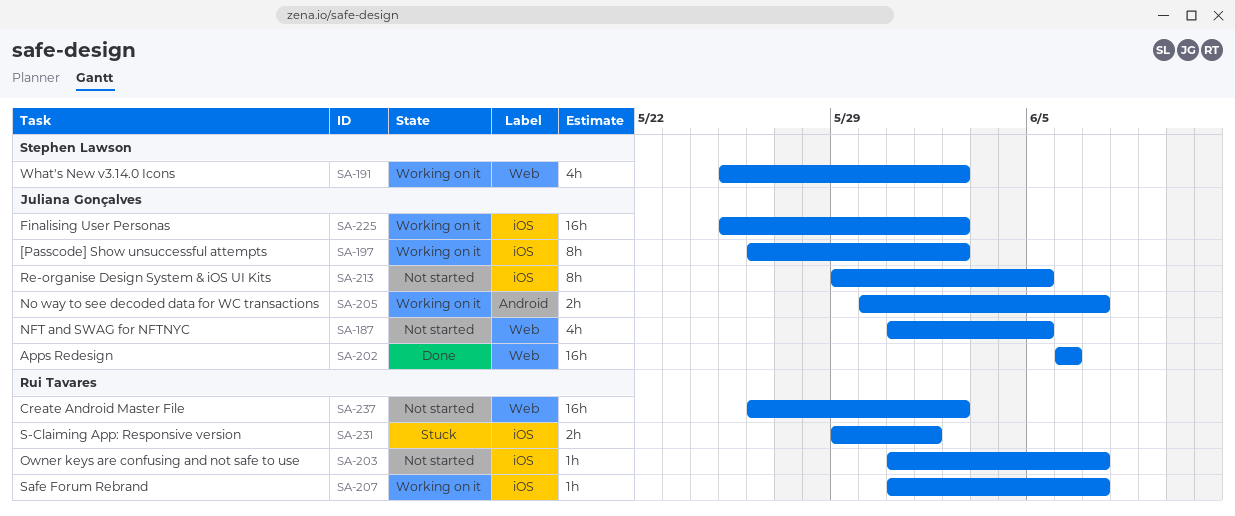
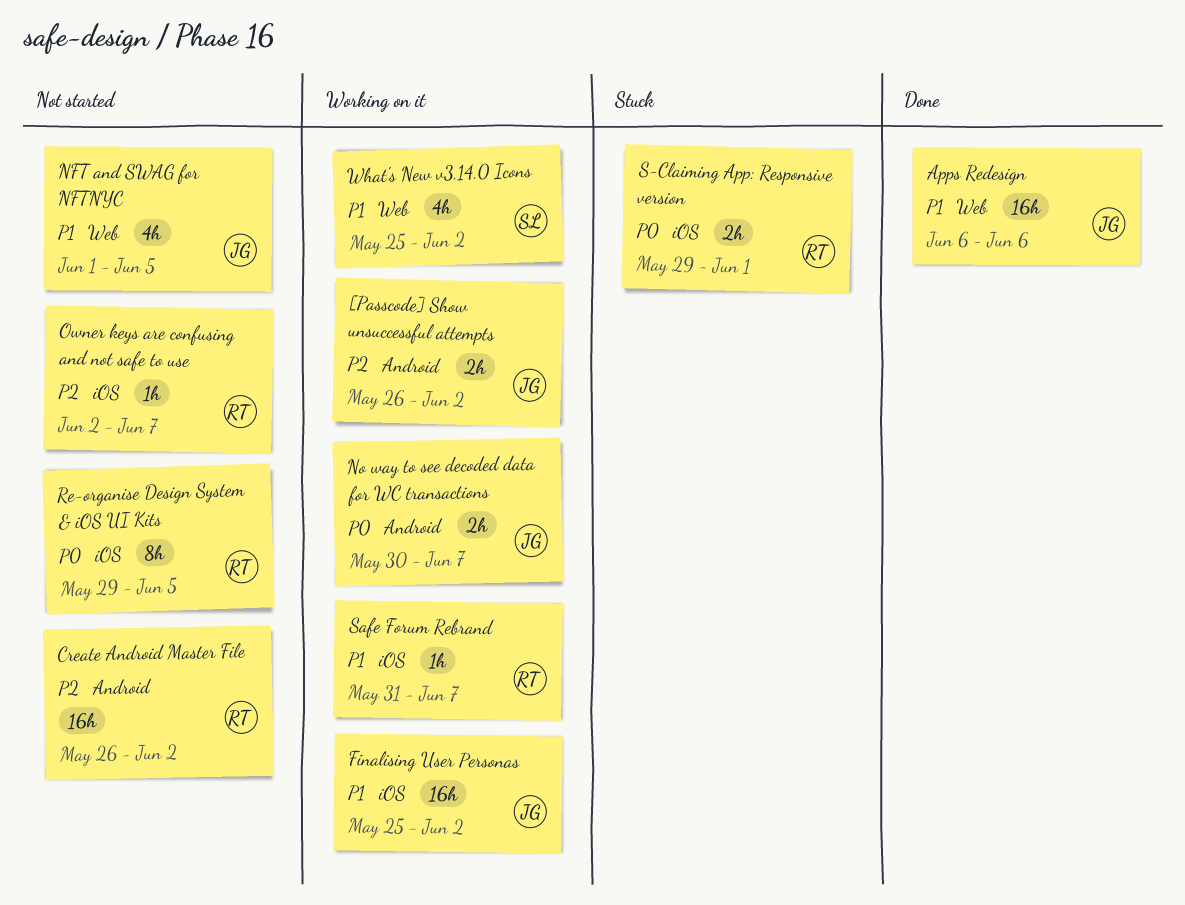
[Passcode] Show unsuccessful attempts, label: iOS -> Android
[Passcode] Show unsuccessful attempts, estimate: 8h -> 2h
Create Android Master File, label: Web -> Android
NFT and SWAG for NFTNYC, start: May 31 -> Jun 1
Owner keys are confusing and not safe to use, start: May 31 -> Jun 2
Re-organise Design System & iOS UI Kits, owner: Juliana Gonçalves -> Rui Tavares

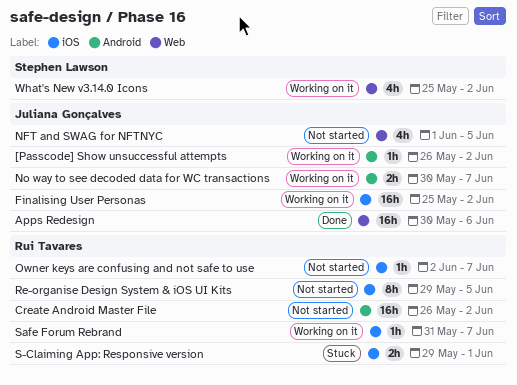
[Passcode] Show unsuccessful attempts, estimate: 2h -> 1h
Apps Redesign, start: Jun 6 -> May 30

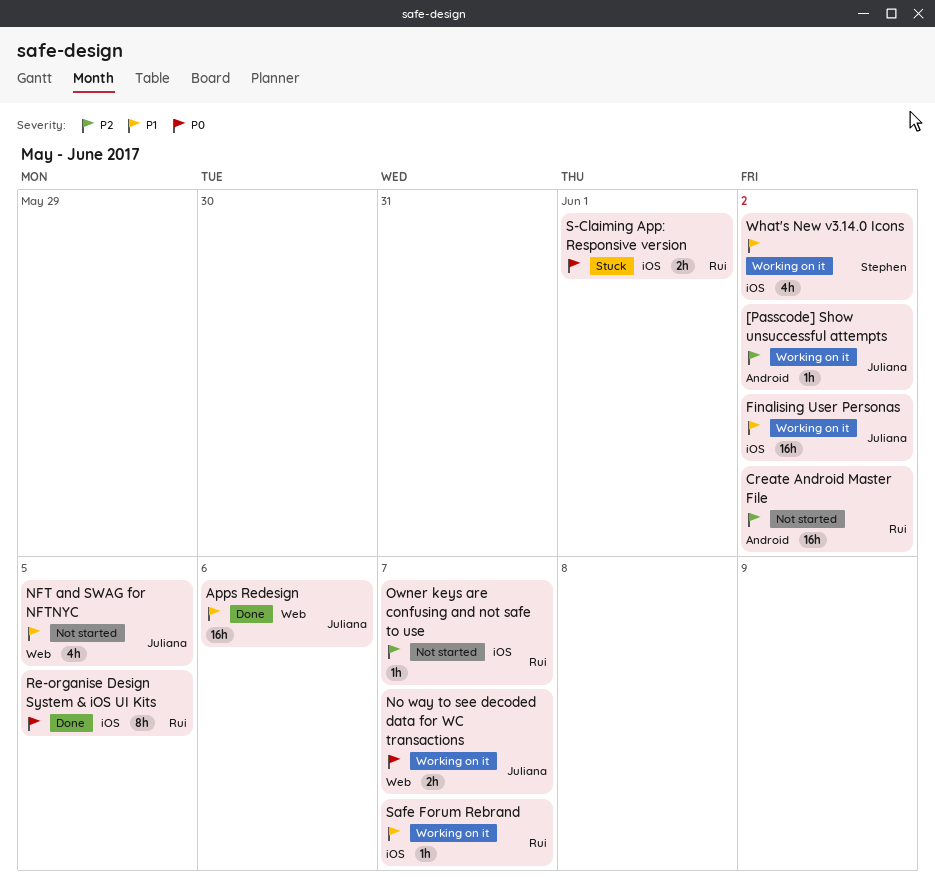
No way to see decoded data for WC transactions, label: Android -> Web
Re-organise Design System & iOS UI Kits, status: Not started -> Done
What's New v3.14.0 Icons, label: Web -> iOS

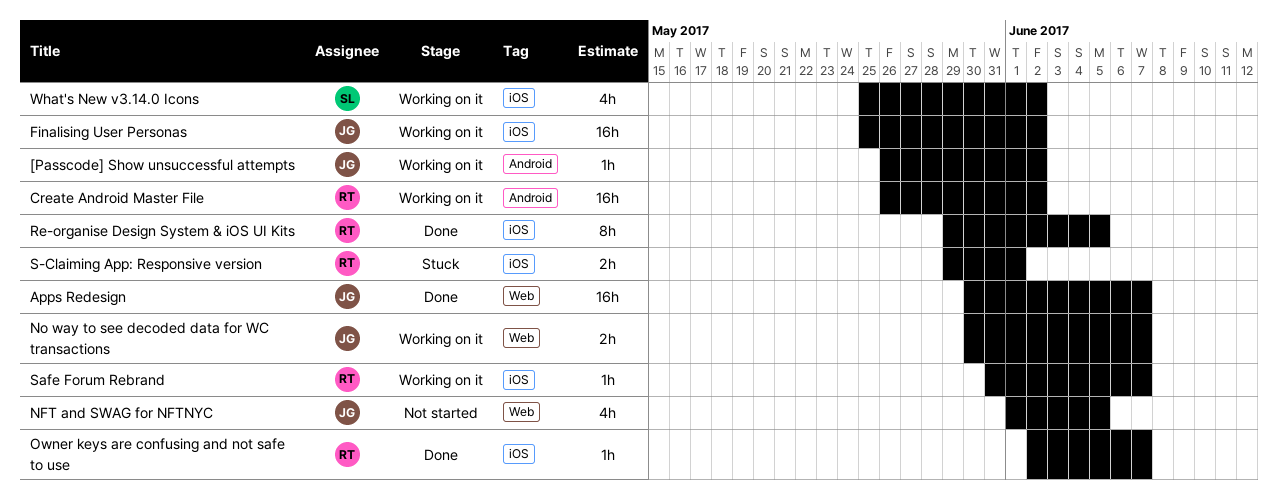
Apps Redesign, due: Jun 6 -> Jun 7
Create Android Master File, status: Not started -> Working on it
Owner keys are confusing and not safe to use, status: Not started -> Done

